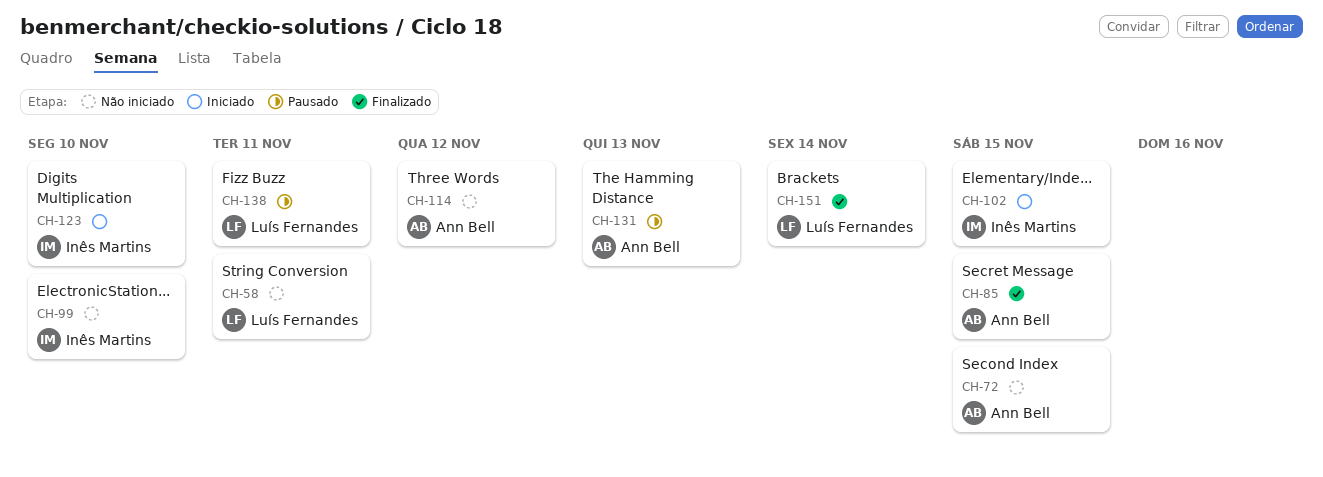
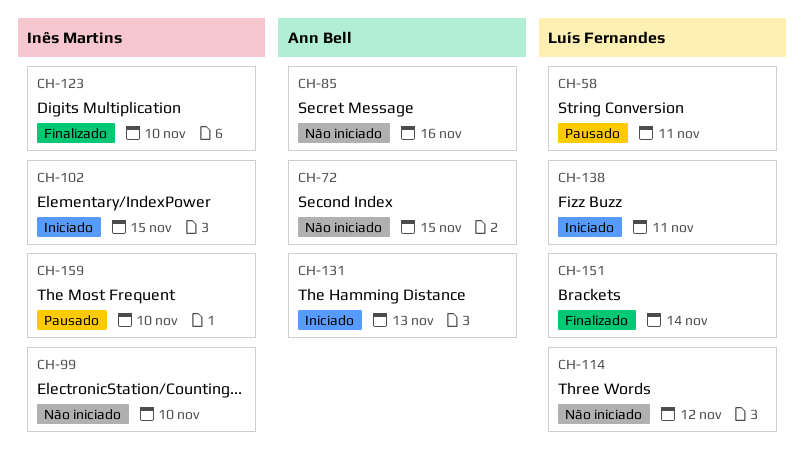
CH-58, status: Não iniciado -> Pausado
CH-85, status: Finalizado -> Não iniciado
CH-85, due: Nov 15 -> Nov 16
CH-114, owner: Ann Bell -> Luís Fernandes
CH-123, status: Iniciado -> Finalizado
CH-131, status: Pausado -> Iniciado
CH-138, status: Pausado -> Iniciado
CH-159: none -> present

